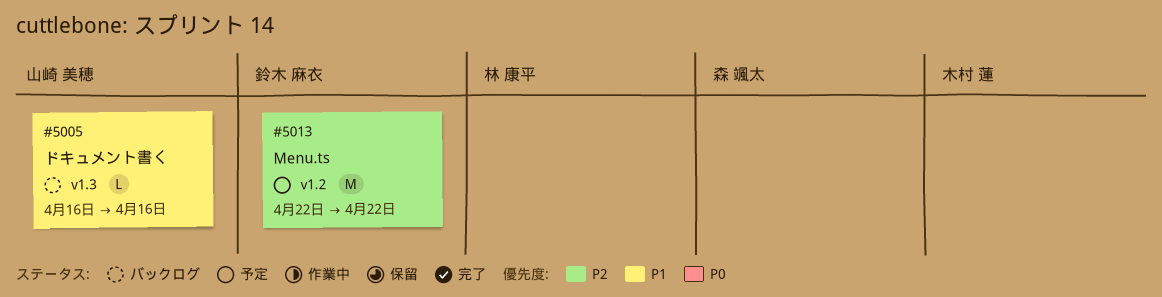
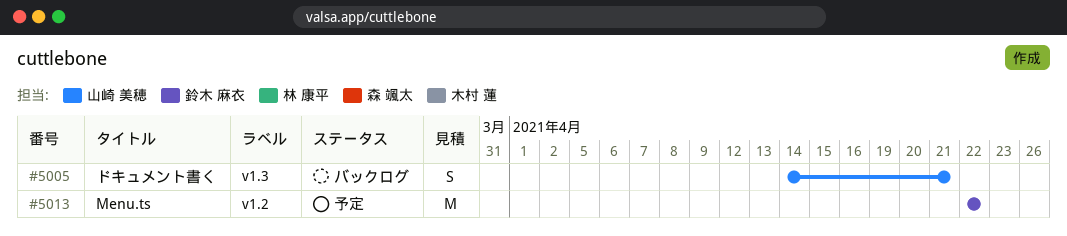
#5005, estimate: L -> S
#5005, start: Apr 16 -> Apr 14
#5005, due: Apr 16 -> Apr 21

